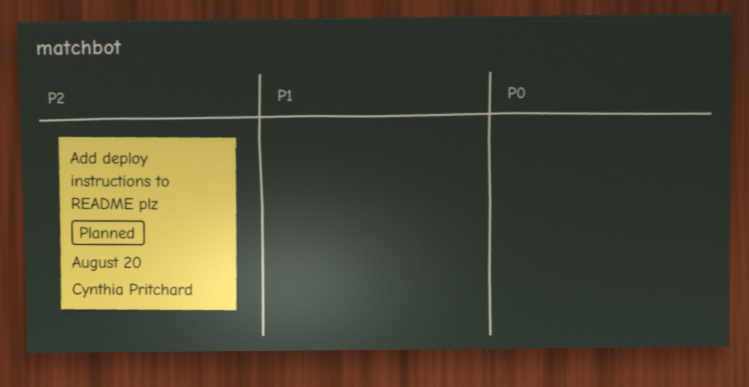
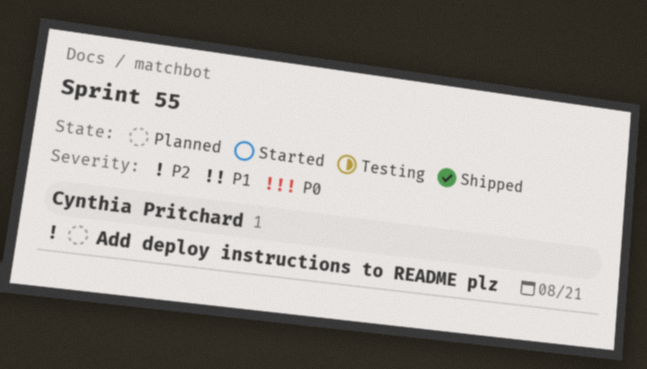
Add deploy instructions to README plz, due: Aug 20 -> Aug 21

